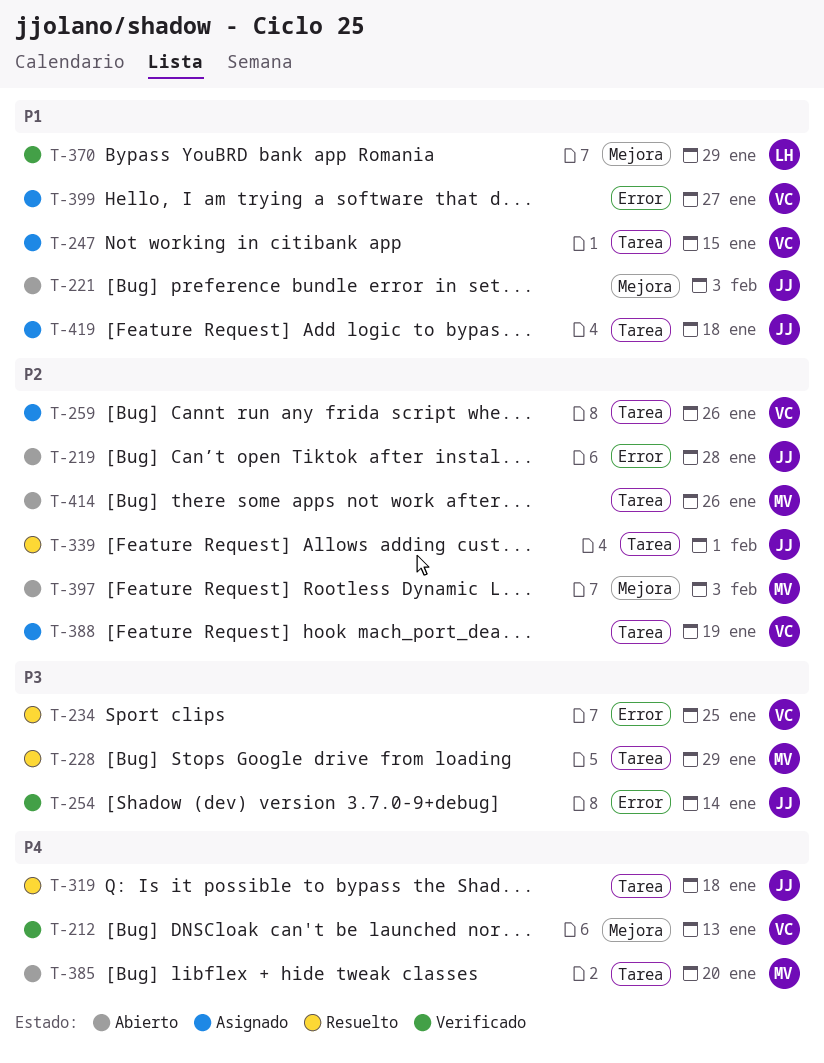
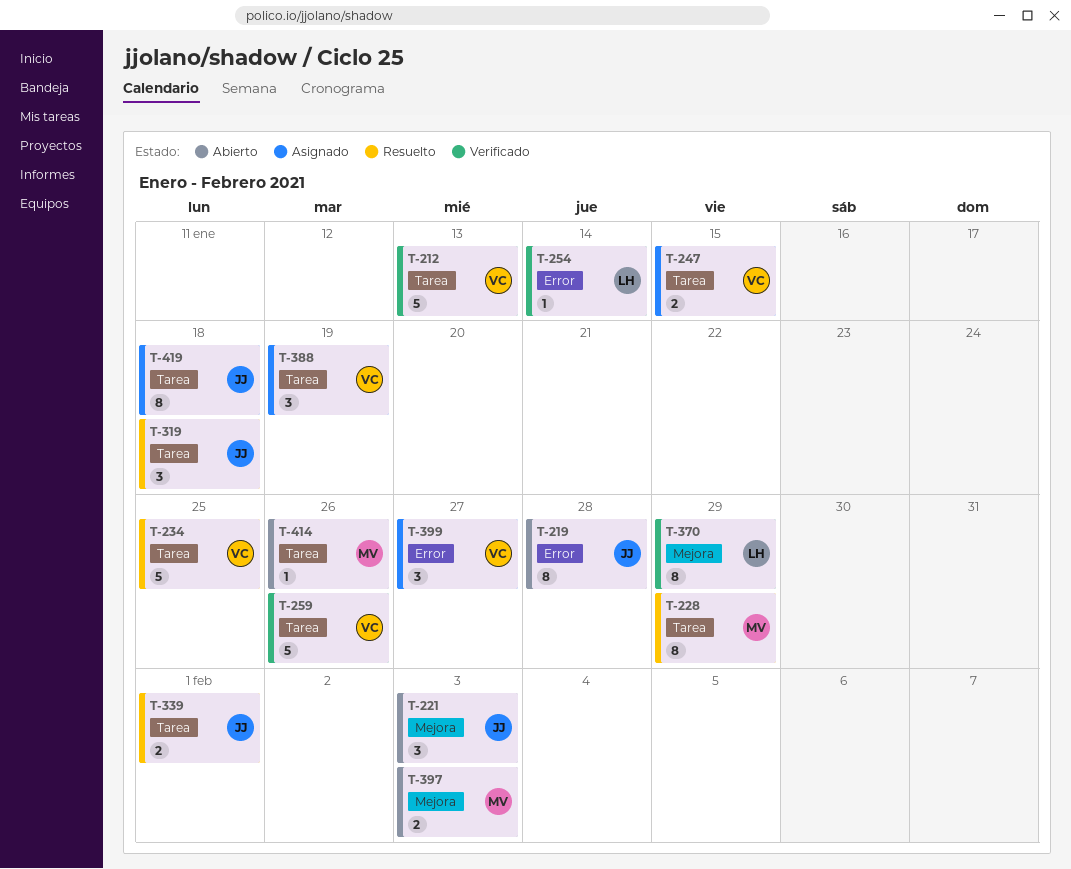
T-212, label: Mejora -> Tarea
T-234, label: Error -> Tarea
T-254, owner: JJ -> LH
T-259, status: Asignado -> Verificado
T-385: present -> none

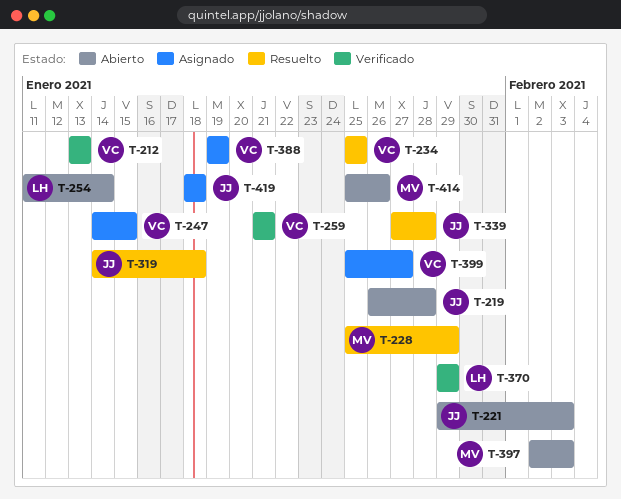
T-254, status: Verificado -> Abierto
T-259, due: Jan 26 -> Jan 21
T-339, due: Feb 1 -> Jan 28

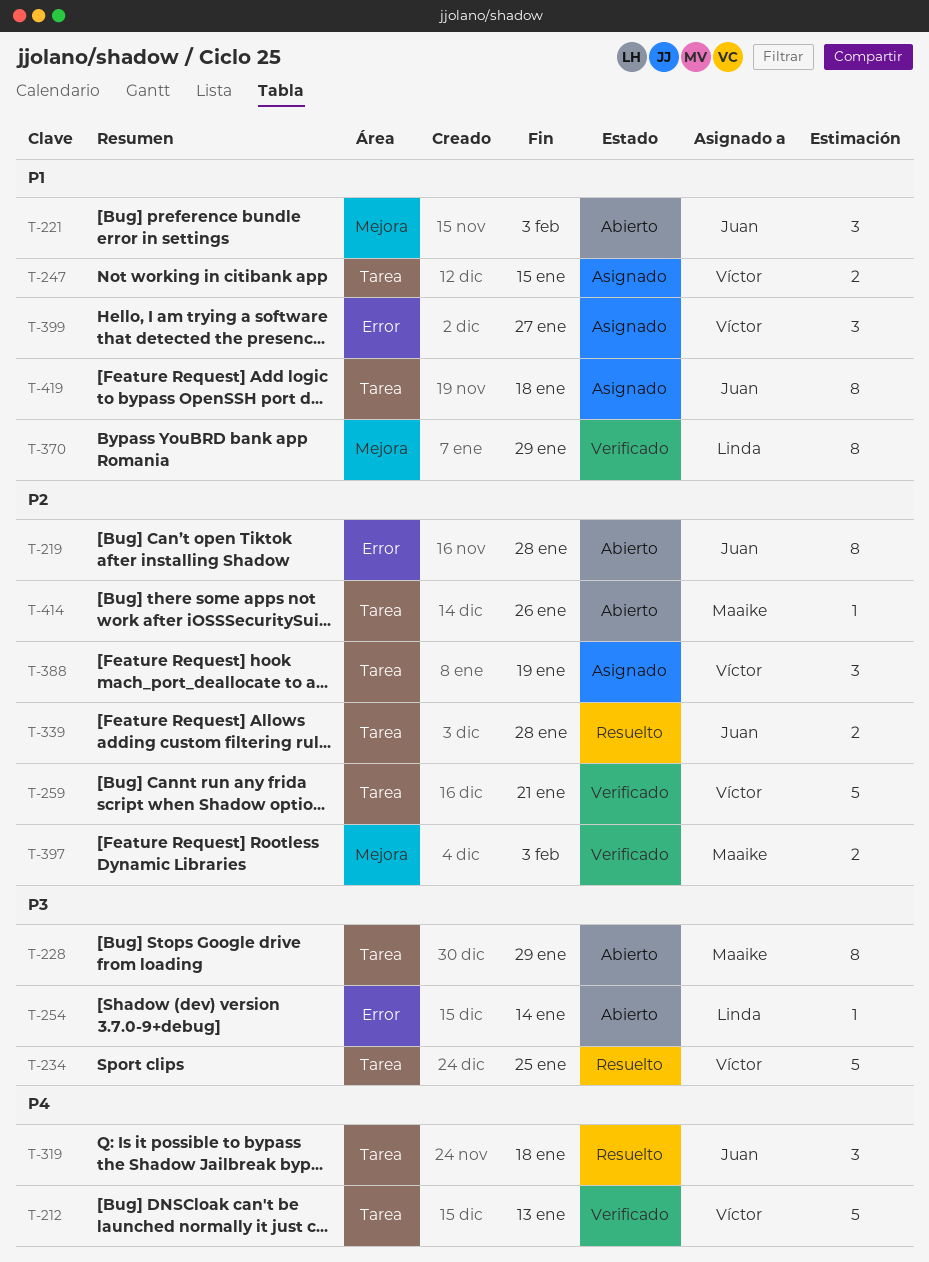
T-228, status: Resuelto -> Abierto
T-397, status: Abierto -> Verificado

